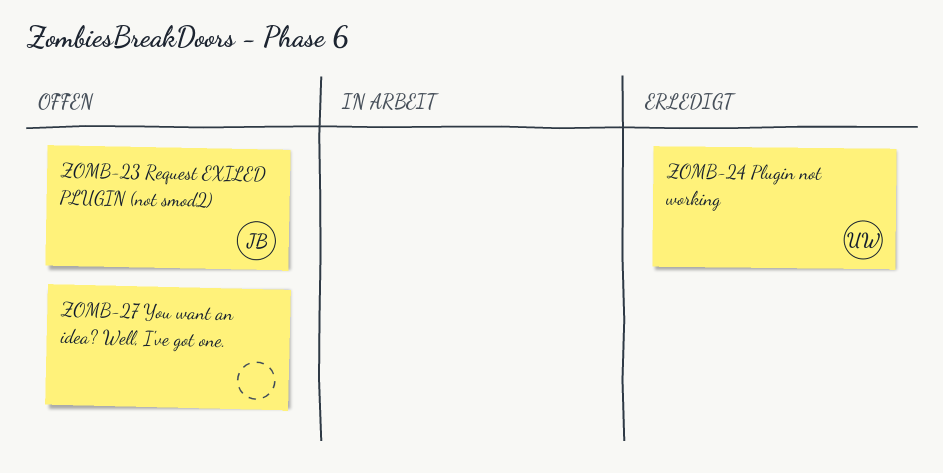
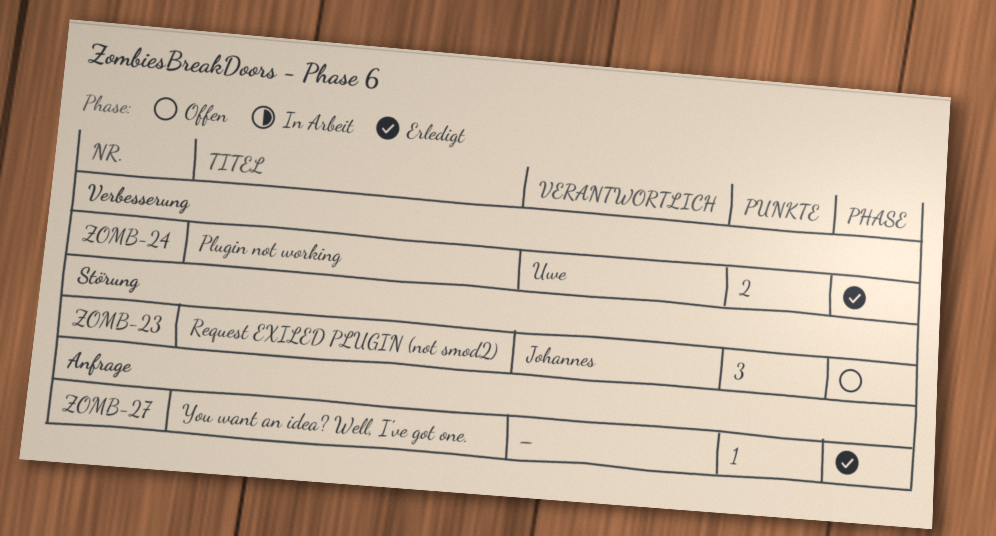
ZOMB-27, status: Offen -> Erledigt

